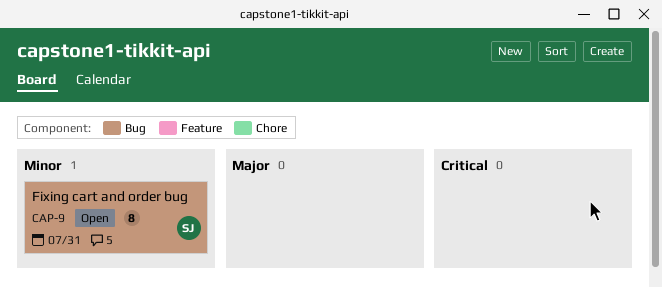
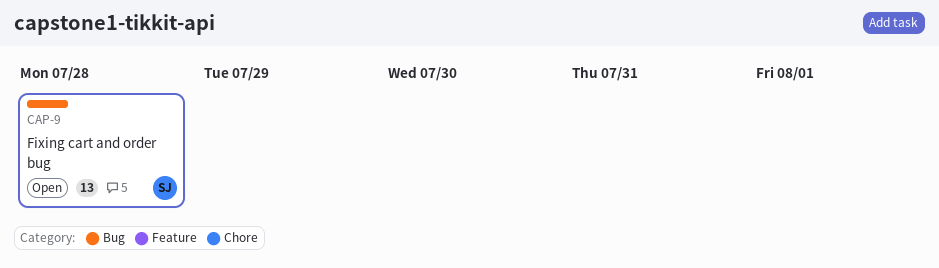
CAP-9, estimate: 8 -> 13
CAP-9, due: Jul 31 -> Jul 28

